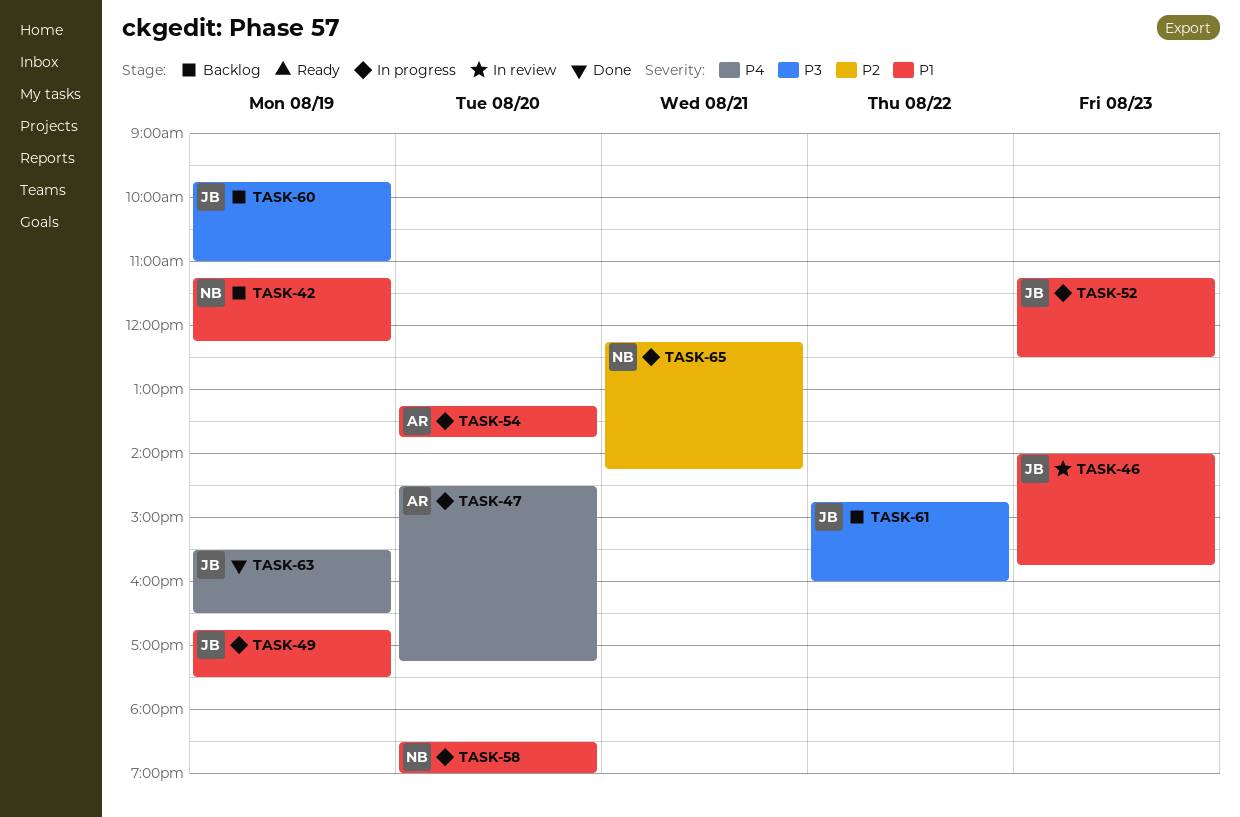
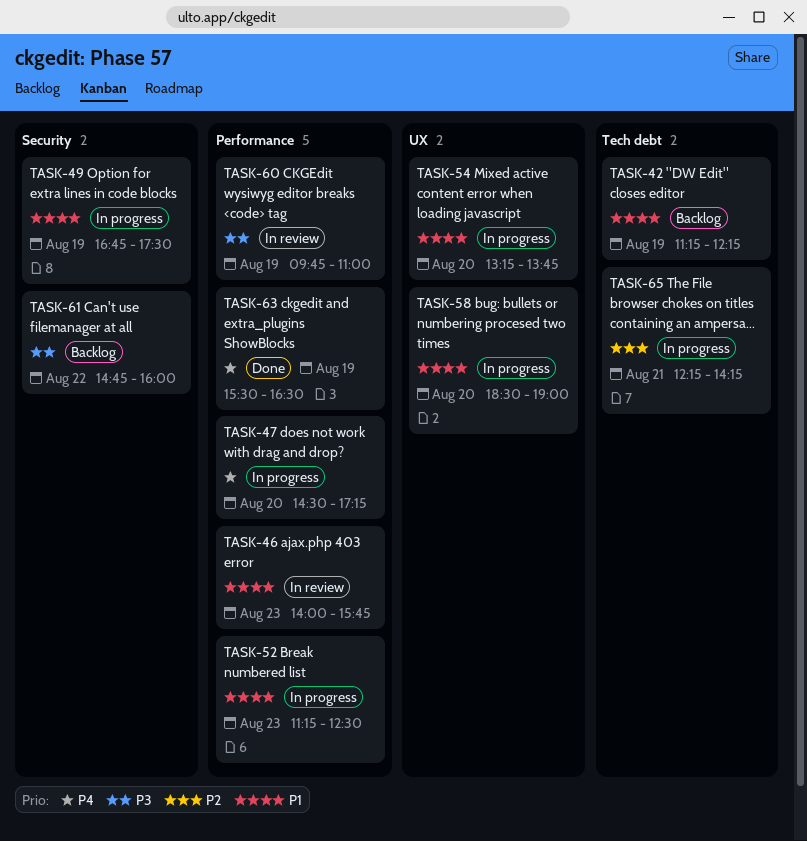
TASK-60, status: Backlog -> In review

